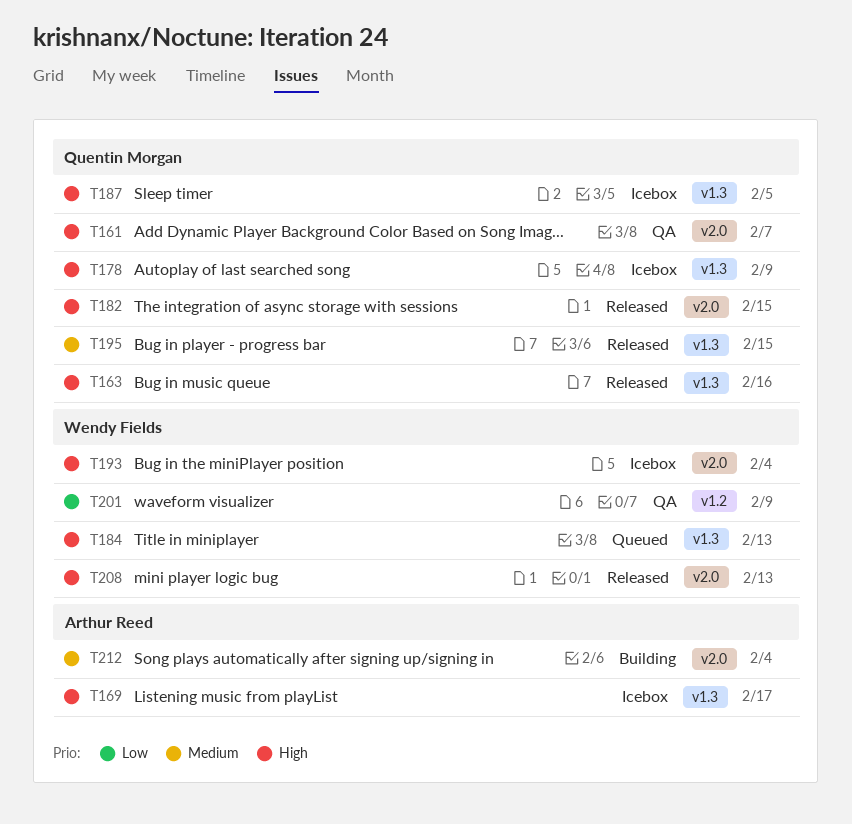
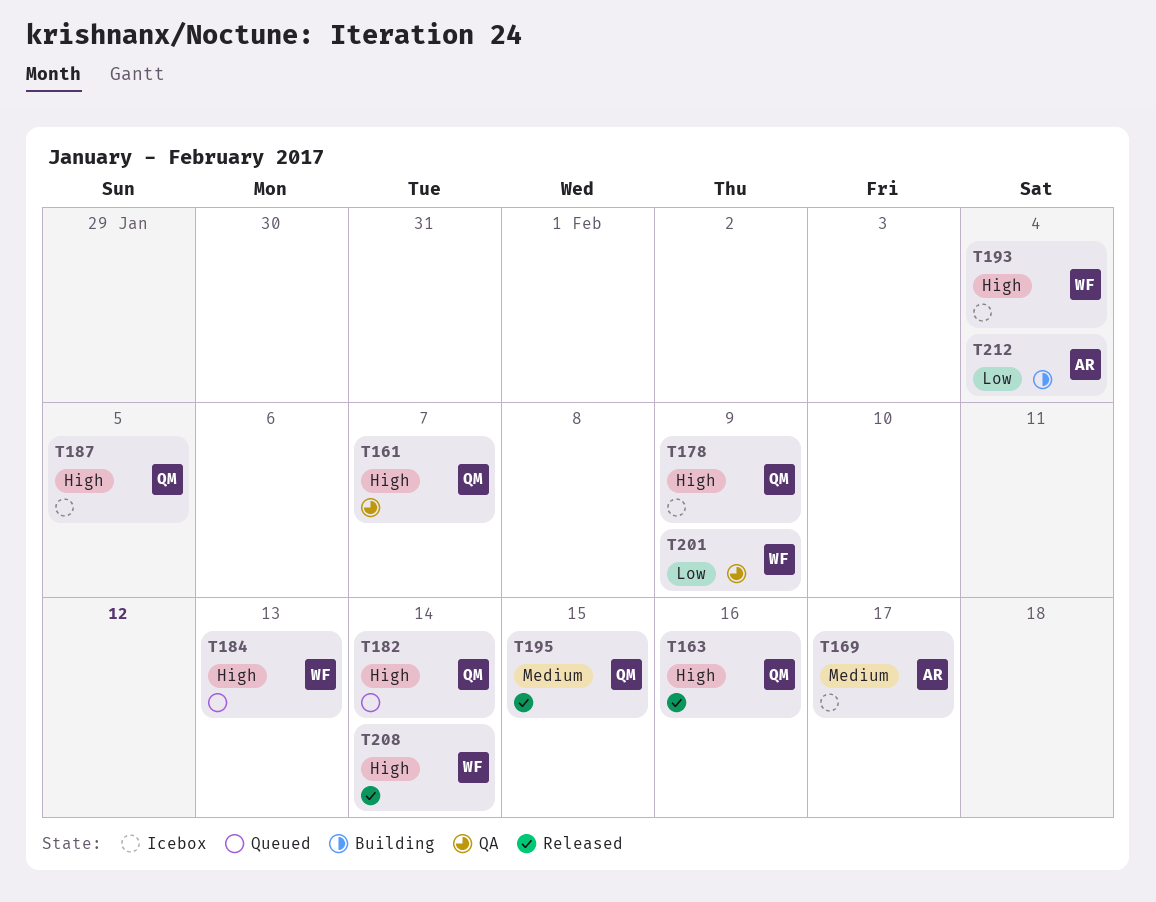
T169, priority: High -> Medium
T182, status: Released -> Queued
T182, due: Feb 15 -> Feb 14
T208, due: Feb 13 -> Feb 14
T212, priority: Medium -> Low

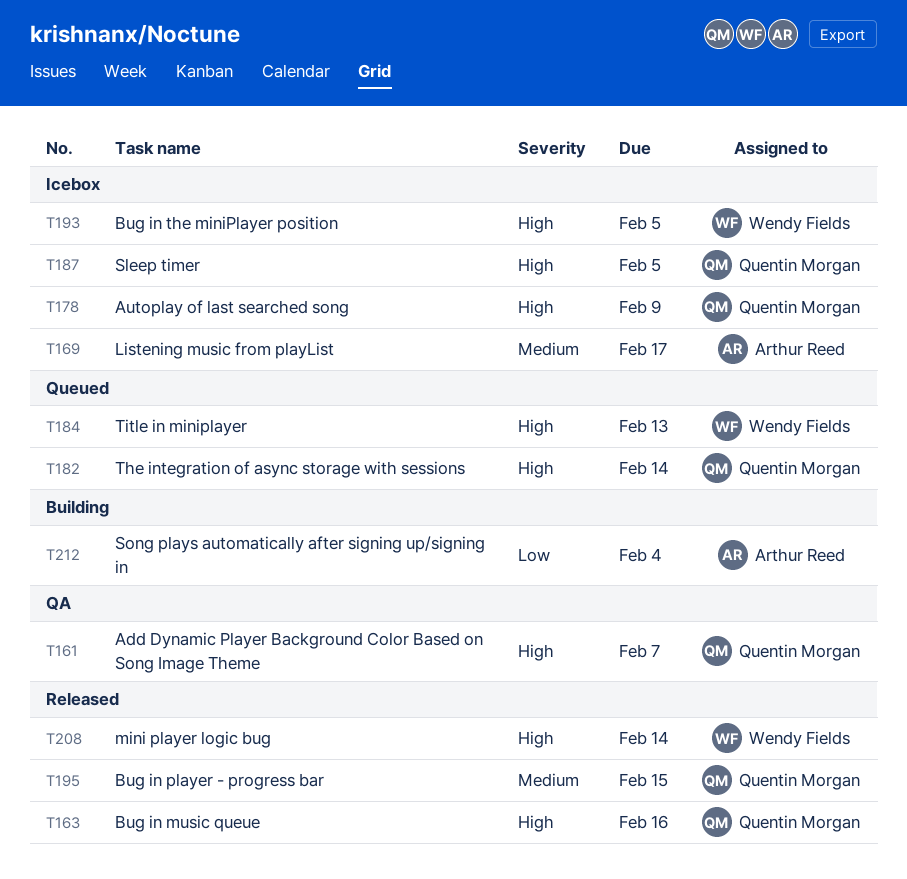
T193, due: Feb 4 -> Feb 5
T201: present -> none

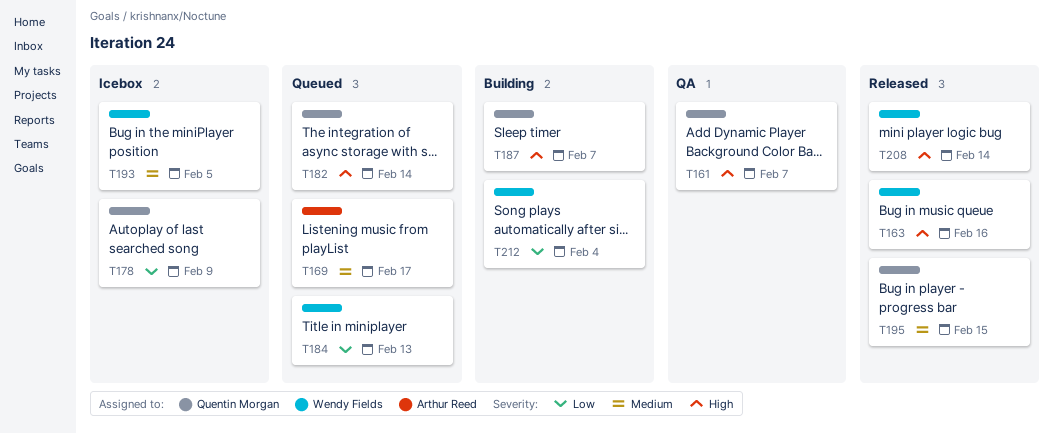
T163, owner: Quentin Morgan -> Wendy Fields
T169, status: Icebox -> Queued
T178, priority: High -> Low
T184, priority: High -> Low
T187, status: Icebox -> Building
T187, due: Feb 5 -> Feb 7
T193, priority: High -> Medium
T212, owner: Arthur Reed -> Wendy Fields

